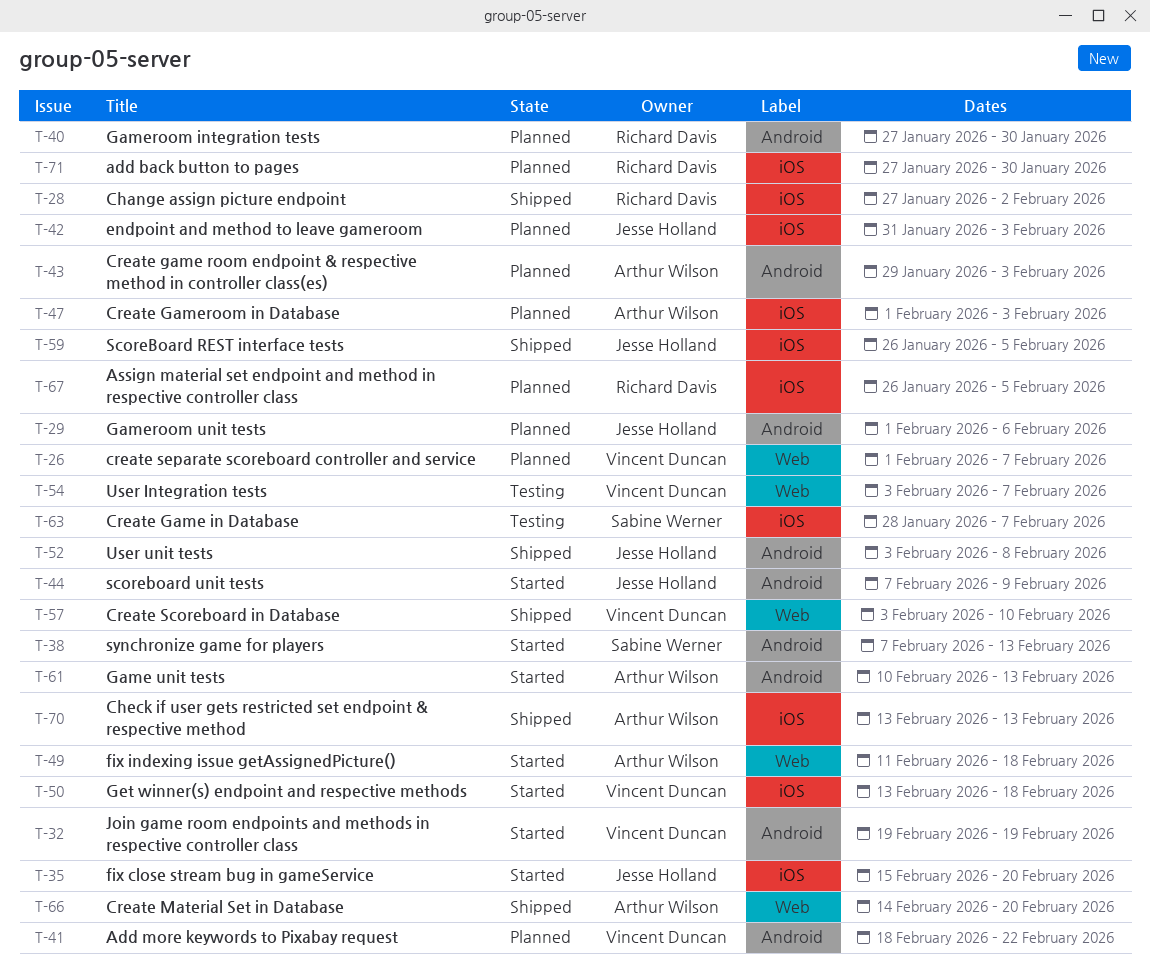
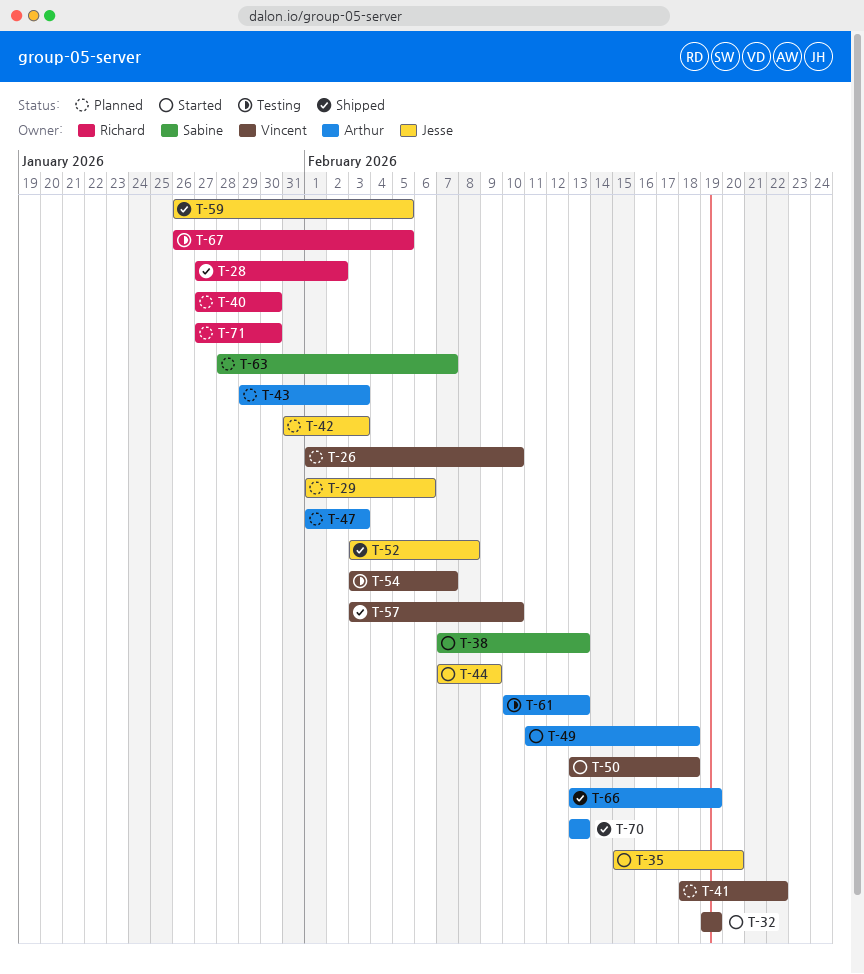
T-26, due: Feb 7 -> Feb 10
T-61, status: Started -> Testing
T-63, status: Testing -> Planned
T-66, start: Feb 14 -> Feb 13
T-66, due: Feb 20 -> Feb 19
T-67, status: Planned -> Testing

